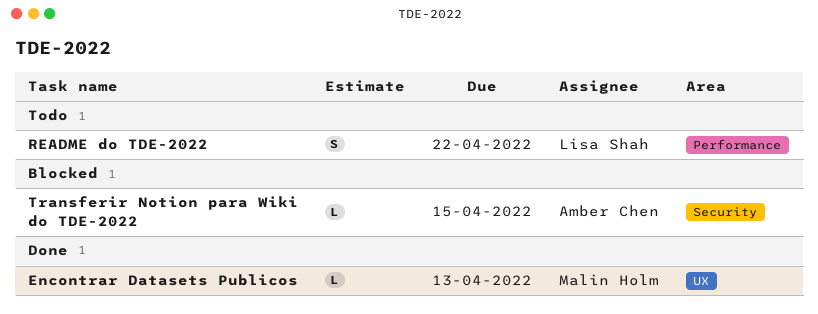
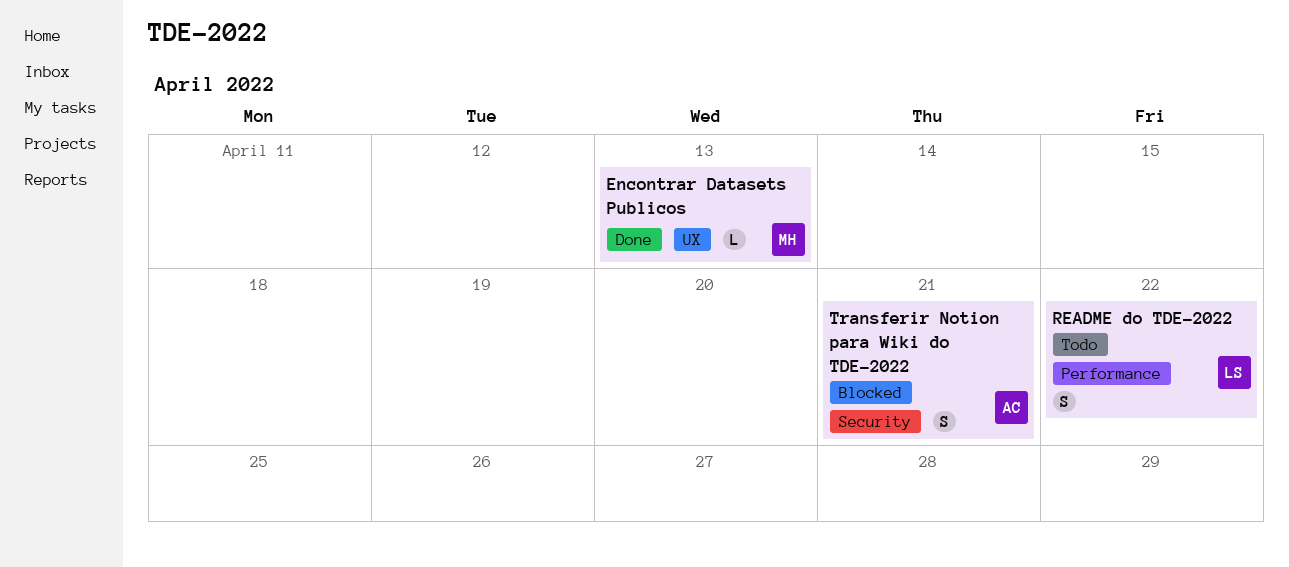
Transferir Notion para Wiki do TDE-2022, estimate: L -> S
Transferir Notion para Wiki do TDE-2022, due: Apr 15 -> Apr 21

